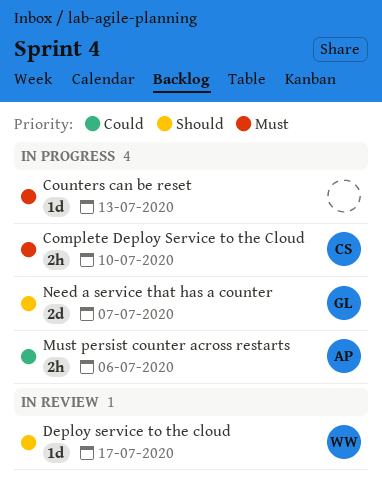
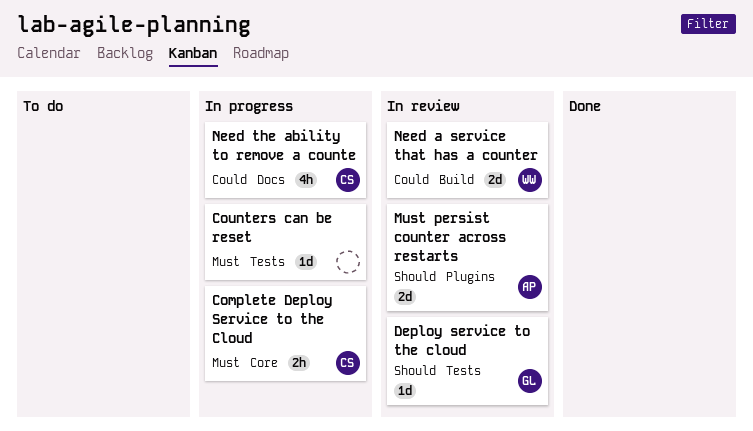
Deploy service to the cloud, owner: WW -> GL
Must persist counter across restarts, status: In progress -> In review
Must persist counter across restarts, priority: Could -> Should
Must persist counter across restarts, estimate: 2h -> 2d
Need a service that has a counter, status: In progress -> In review
Need a service that has a counter, owner: GL -> WW
Need a service that has a counter, priority: Should -> Could
Need the ability to remove a counte: none -> present

